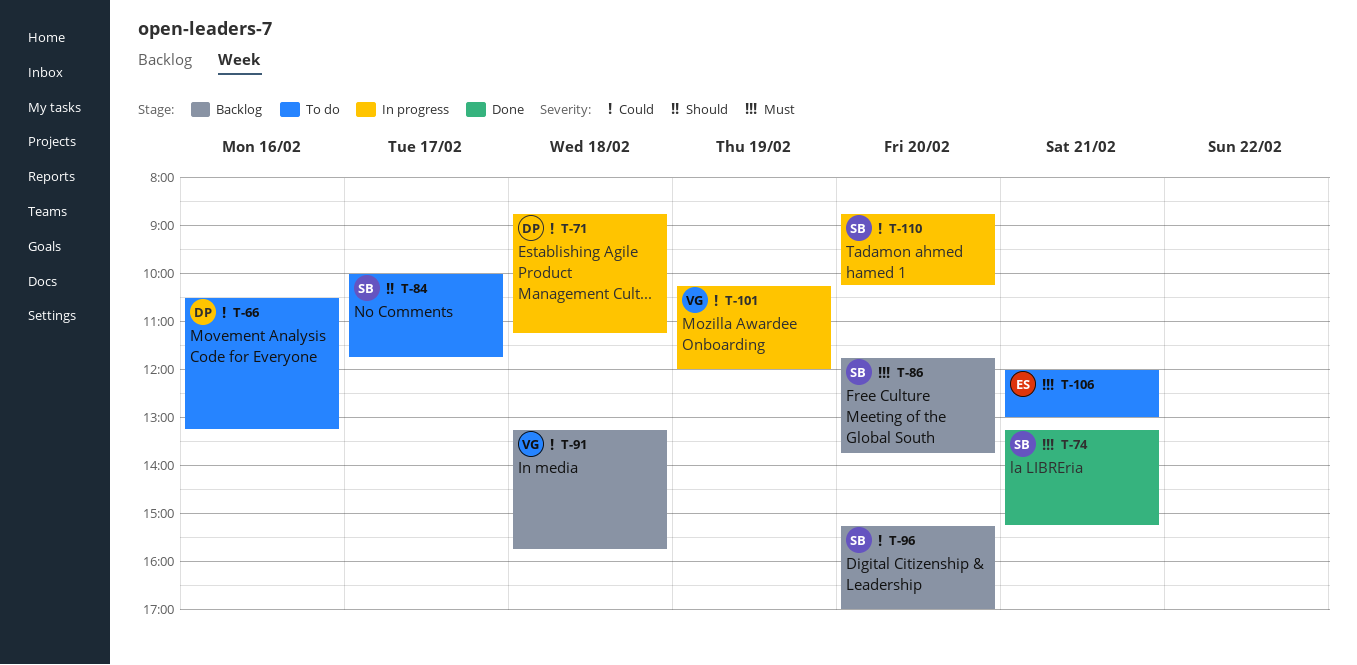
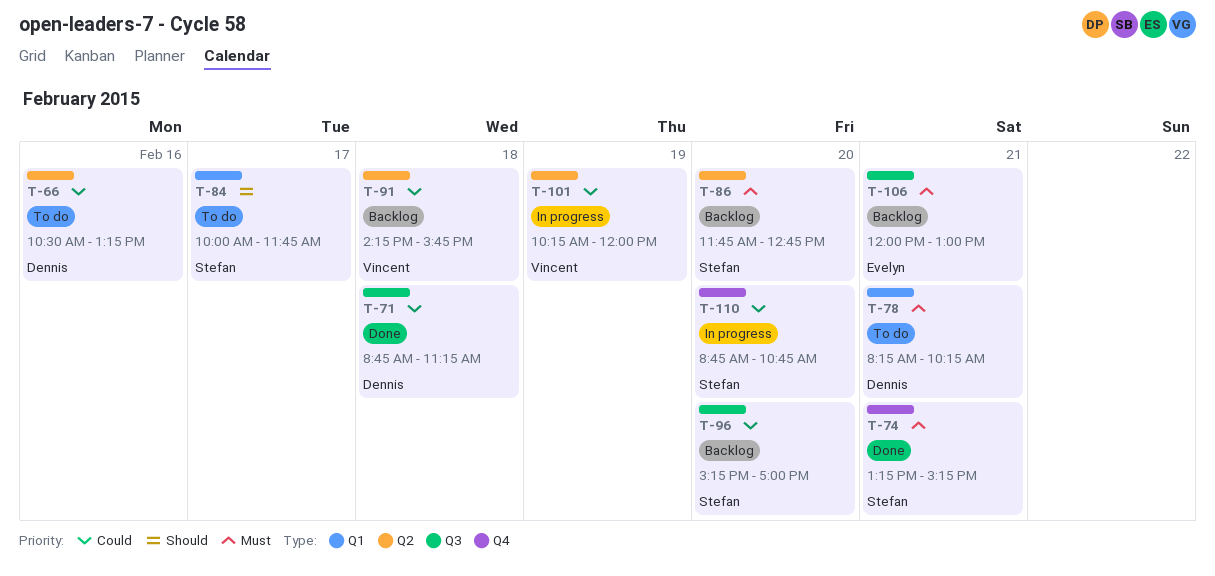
T-71, status: In progress -> Done
T-78: none -> present
T-86, ends: 13:45 -> 12:45
T-91, begins: 13:15 -> 14:15
T-106, status: To do -> Backlog
T-110, ends: 10:15 -> 10:45

